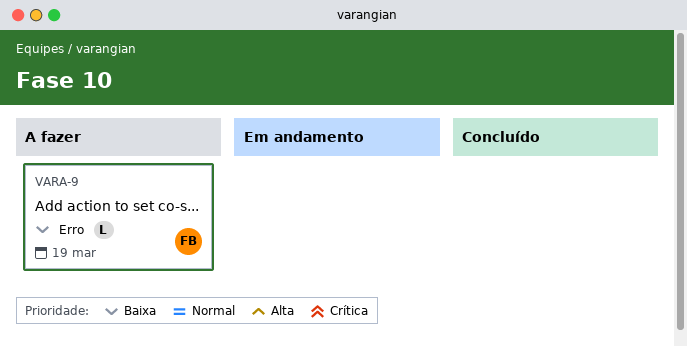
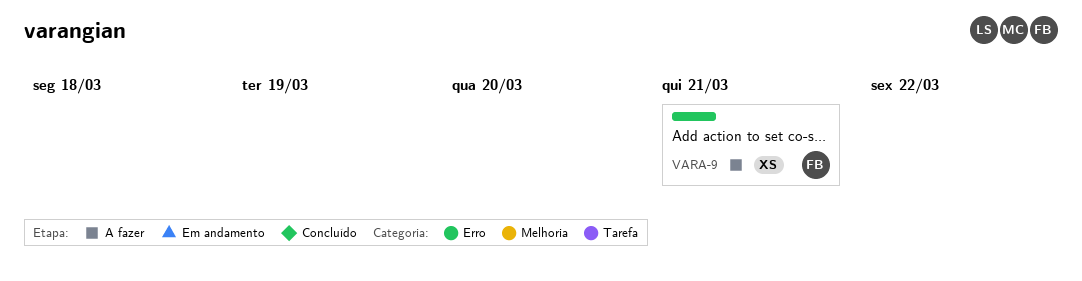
VARA-9, estimate: L -> XS
VARA-9, due: Mar 19 -> Mar 21

